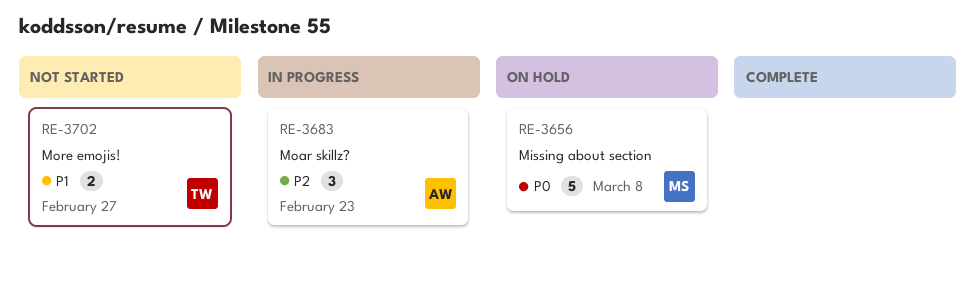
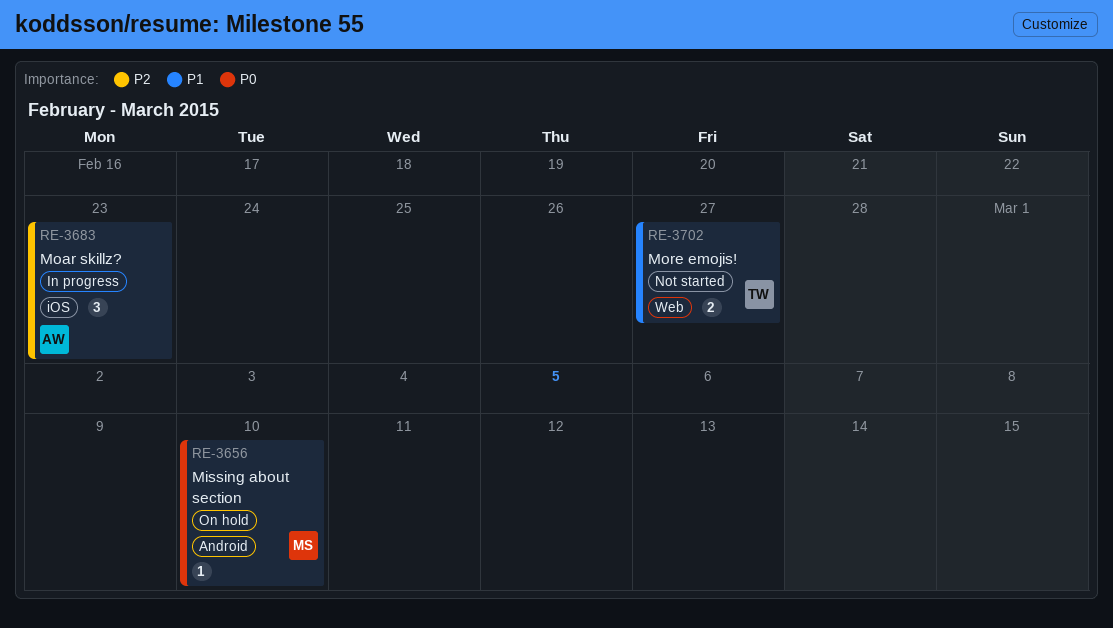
RE-3656, estimate: 5 -> 1
RE-3656, due: Mar 8 -> Mar 10

